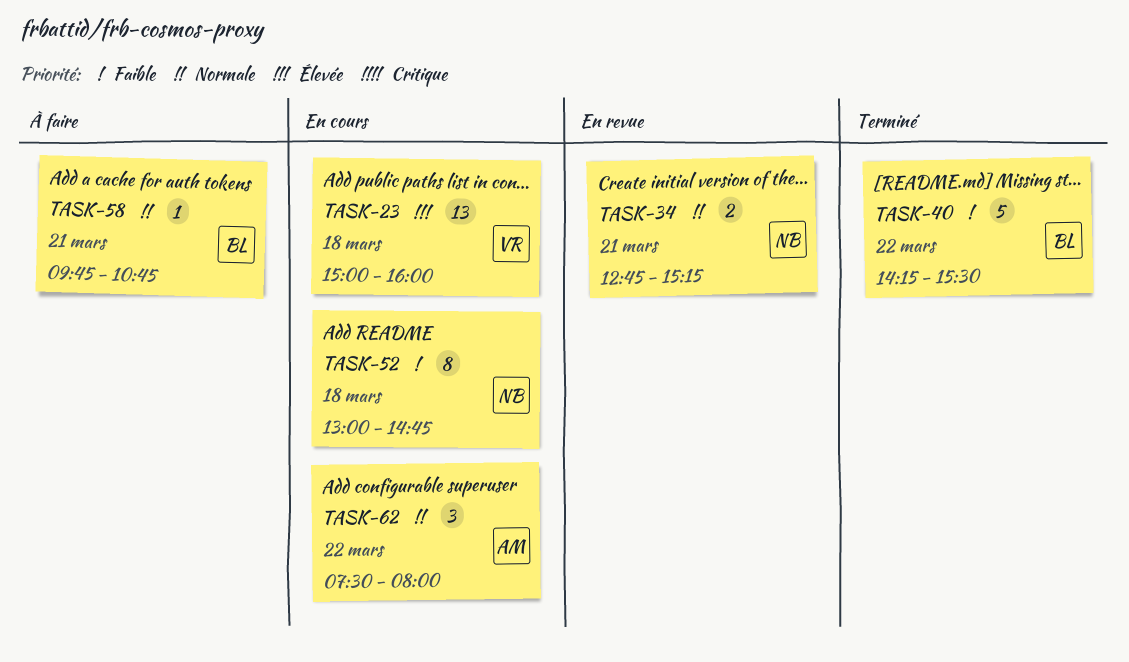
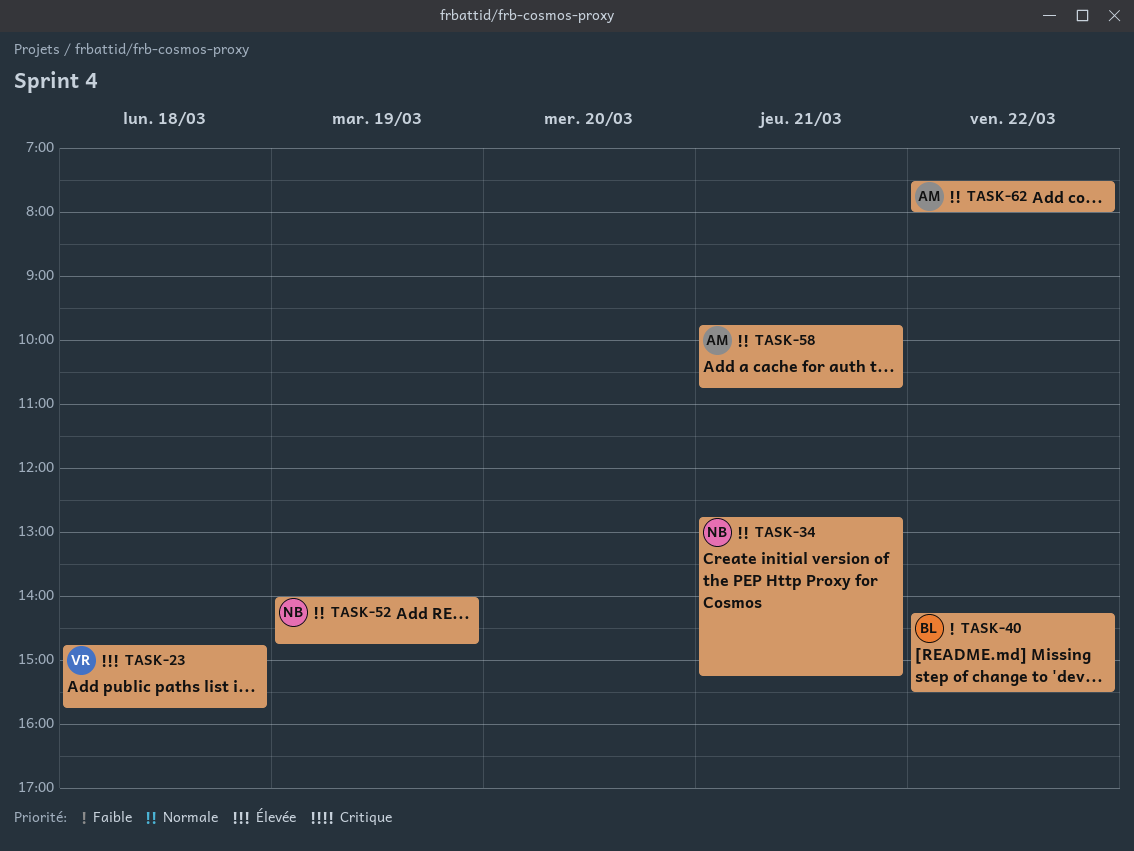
TASK-23, begins: 15:00 -> 14:45
TASK-23, ends: 16:00 -> 15:45
TASK-52, priority: Faible -> Normale
TASK-52, day: Mar 18 -> Mar 19
TASK-52, begins: 13:00 -> 14:00
TASK-58, owner: BL -> AM

